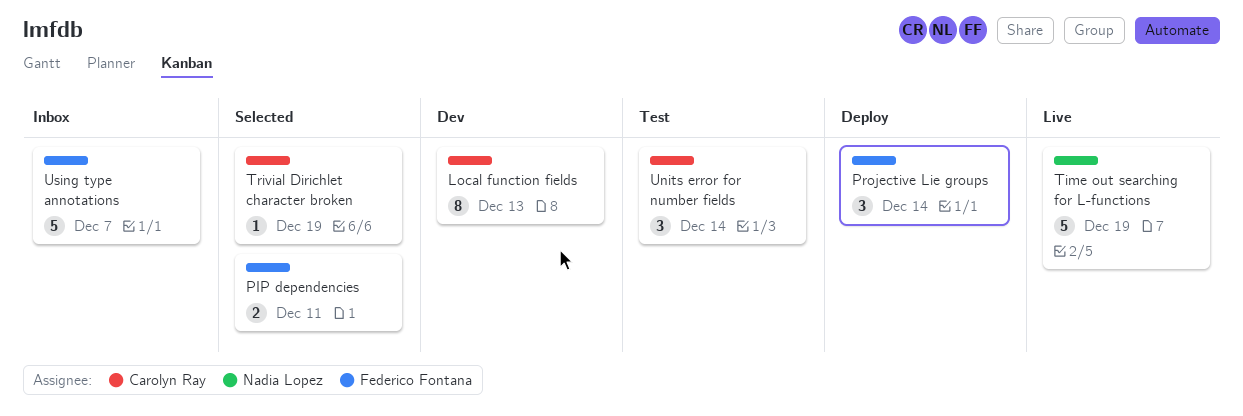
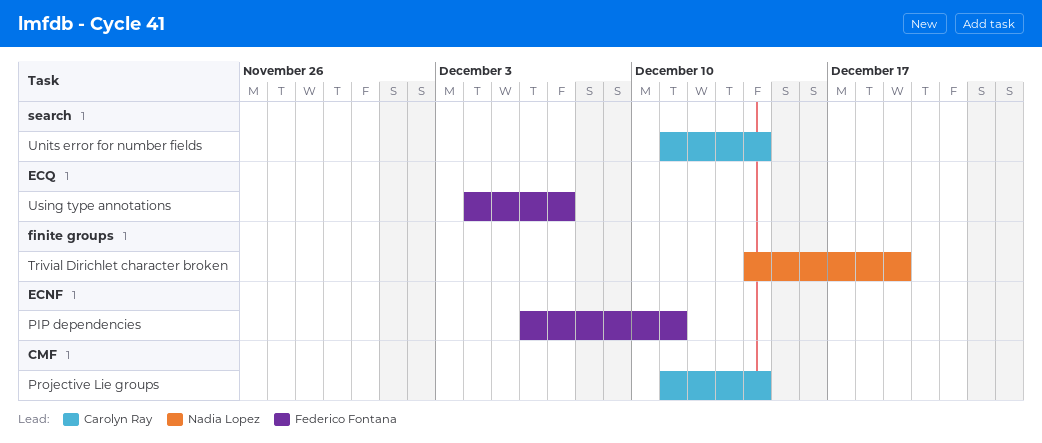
Local function fields: present -> none
Projective Lie groups, owner: Federico Fontana -> Carolyn Ray
Time out searching for L-functions: present -> none
Trivial Dirichlet character broken, owner: Carolyn Ray -> Nadia Lopez

